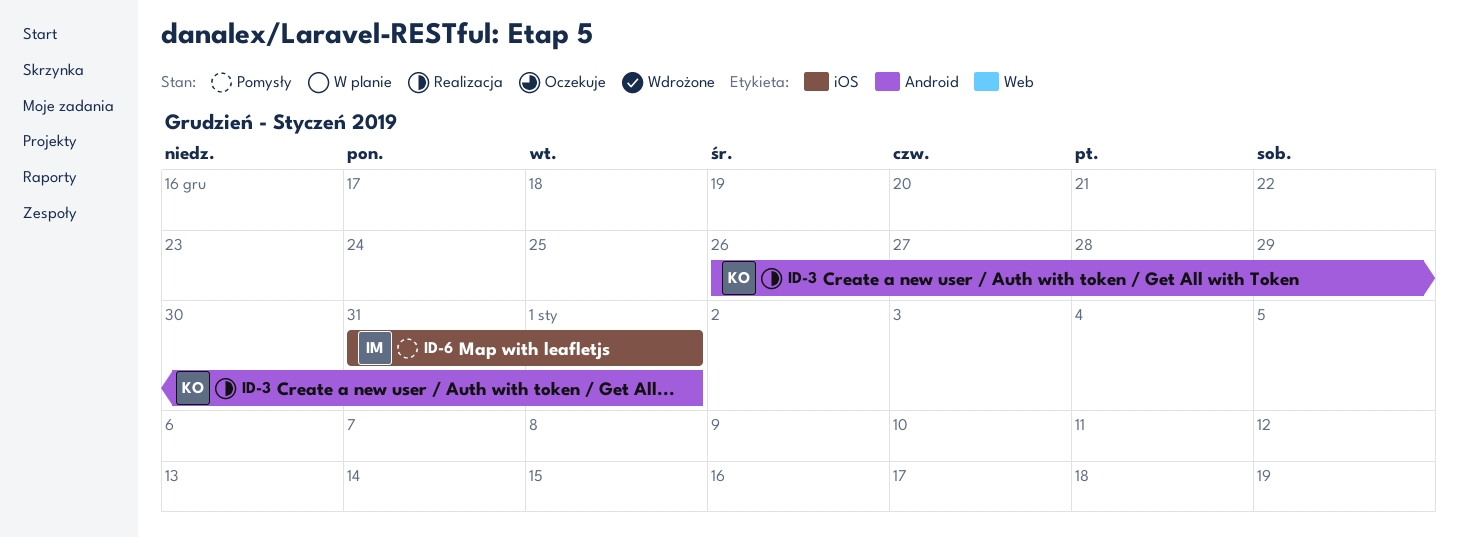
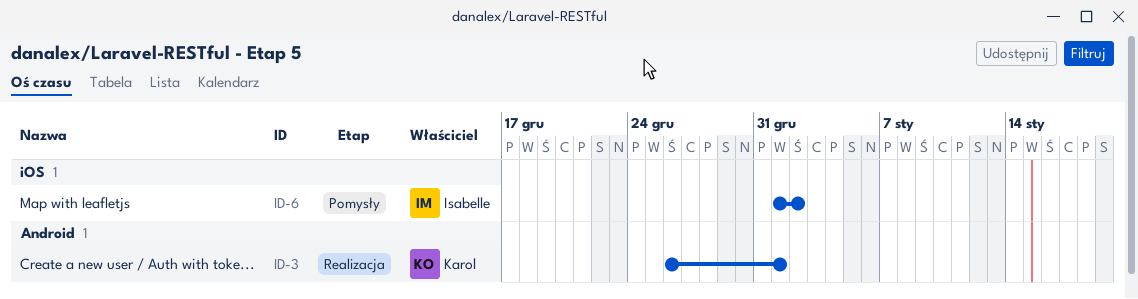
ID-6, start: Dec 31 -> Jan 1
ID-6, due: Jan 1 -> Jan 2

